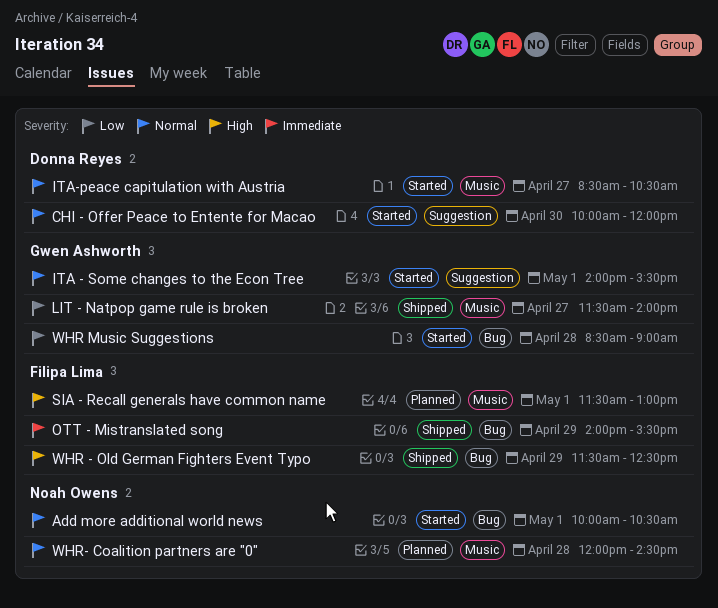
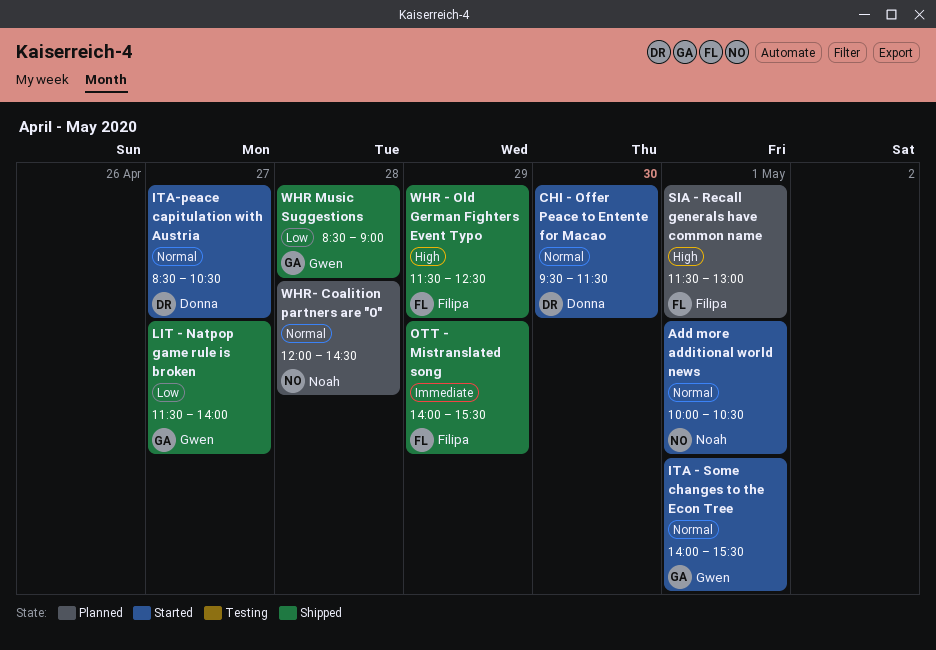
CHI - Offer Peace to Entente for Macao, begins: 10:00 -> 09:30
CHI - Offer Peace to Entente for Macao, ends: 12:00 -> 11:30
WHR Music Suggestions, status: Started -> Shipped

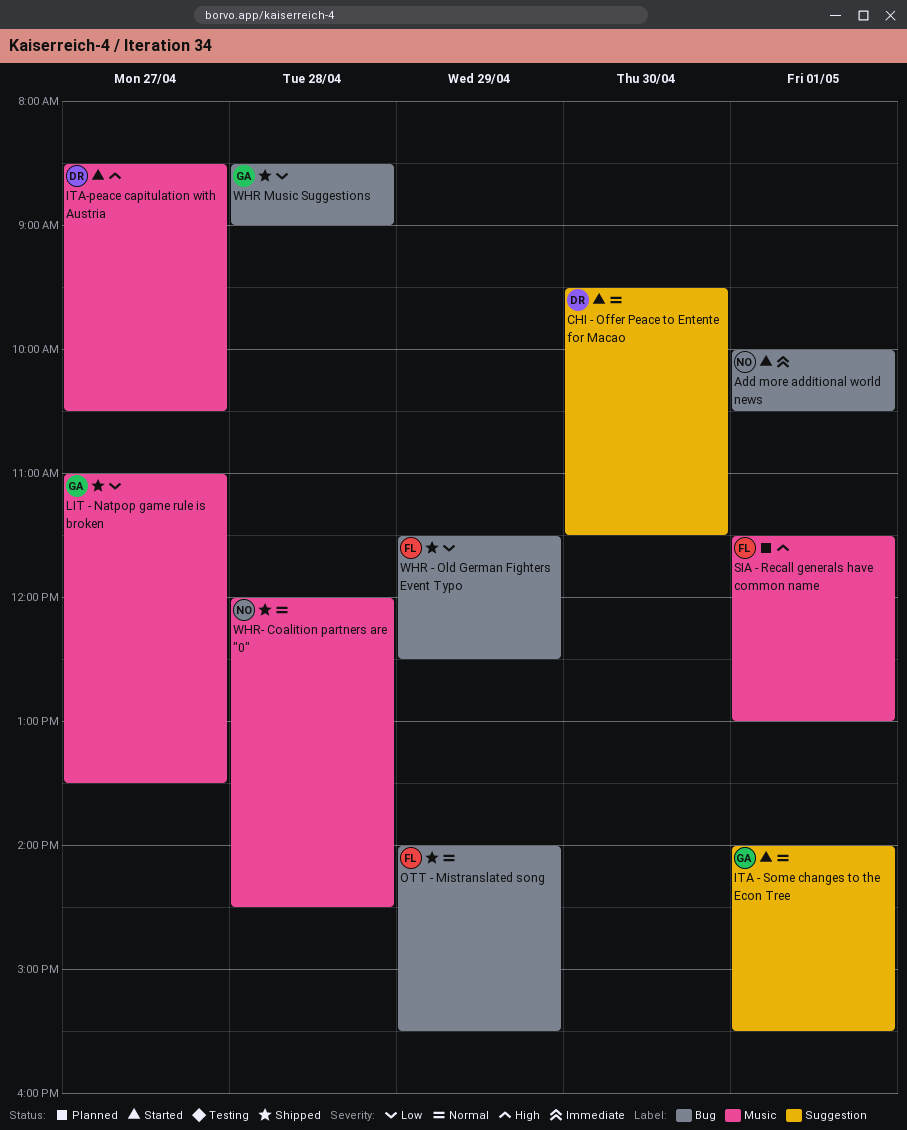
Add more additional world news, priority: Normal -> Immediate
ITA-peace capitulation with Austria, priority: Normal -> High
LIT - Natpop game rule is broken, begins: 11:30 -> 11:00
LIT - Natpop game rule is broken, ends: 14:00 -> 13:30
OTT - Mistranslated song, priority: Immediate -> Normal
WHR - Old German Fighters Event Typo, priority: High -> Low
WHR- Coalition partners are "0", status: Planned -> Shipped

